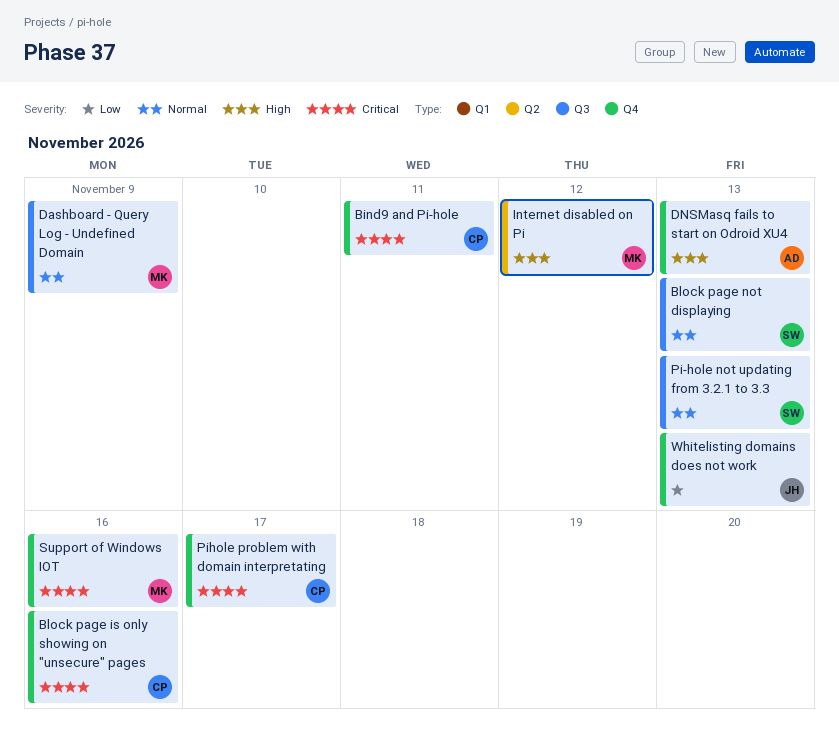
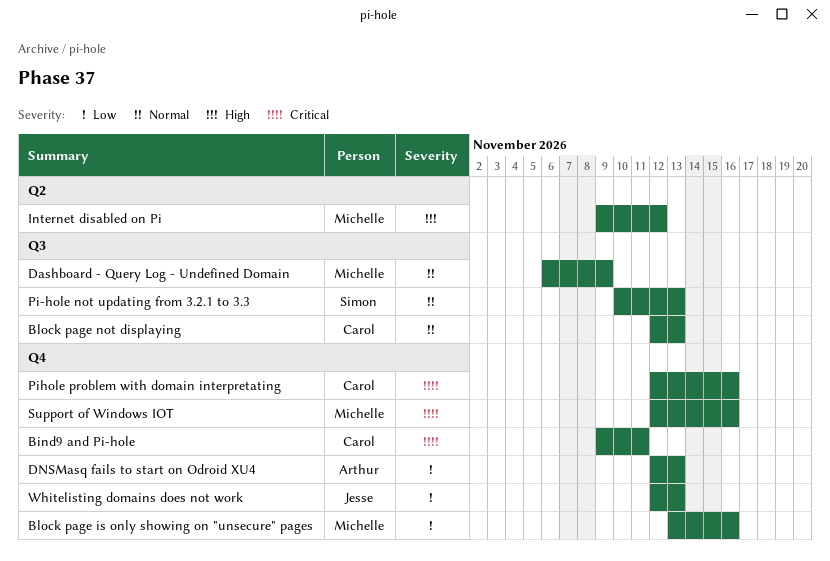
Block page is only showing on "unsecure" pages, owner: Carol -> Michelle
Block page is only showing on "unsecure" pages, priority: Critical -> Low
Block page not displaying, owner: Simon -> Carol
DNSMasq fails to start on Odroid XU4, priority: High -> Low
Pihole problem with domain interpretating, due: Nov 17 -> Nov 16

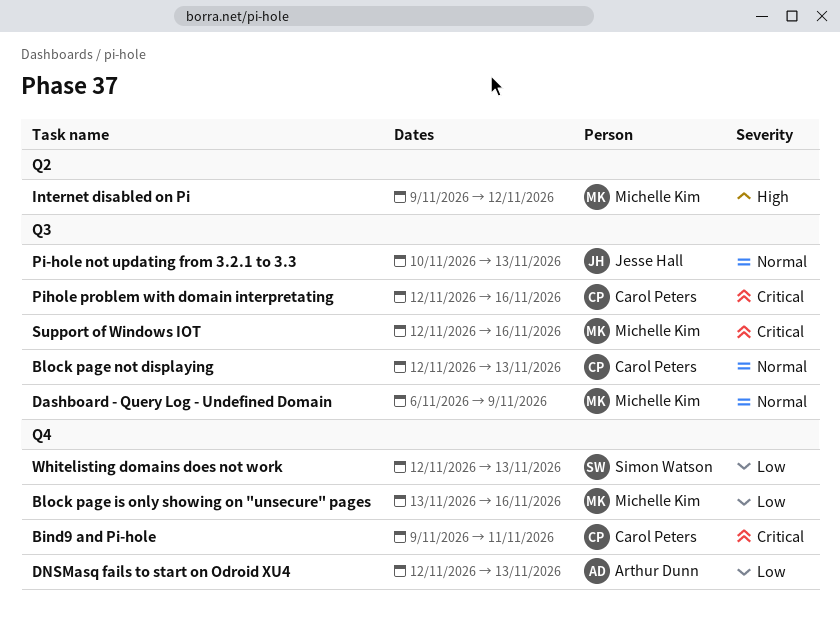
Pi-hole not updating from 3.2.1 to 3.3, owner: Simon Watson -> Jesse Hall
Pihole problem with domain interpretating, label: Q4 -> Q3
Support of Windows IOT, label: Q4 -> Q3
Whitelisting domains does not work, owner: Jesse Hall -> Simon Watson

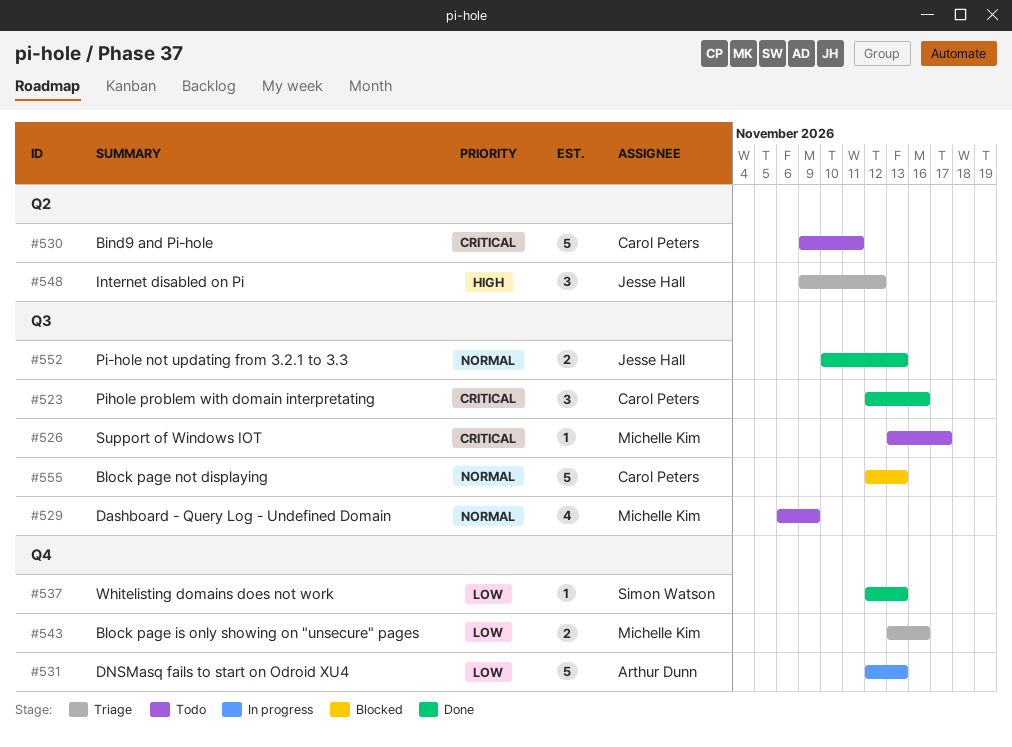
Bind9 and Pi-hole, label: Q4 -> Q2
Internet disabled on Pi, owner: Michelle Kim -> Jesse Hall
Support of Windows IOT, start: Nov 12 -> Nov 13
Support of Windows IOT, due: Nov 16 -> Nov 17

